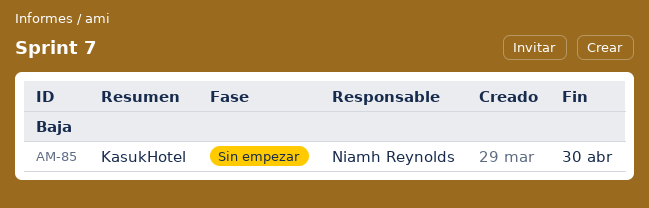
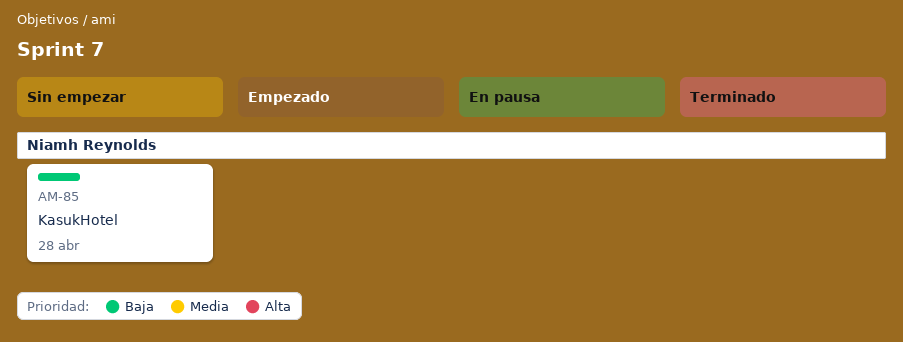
AM-85, due: Apr 30 -> Apr 28

